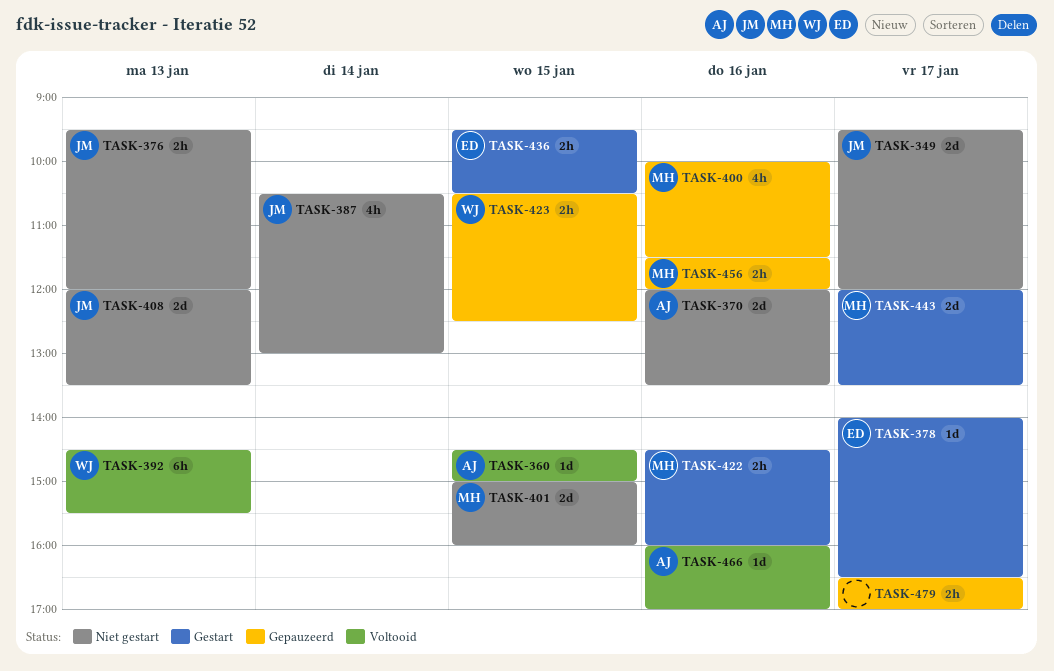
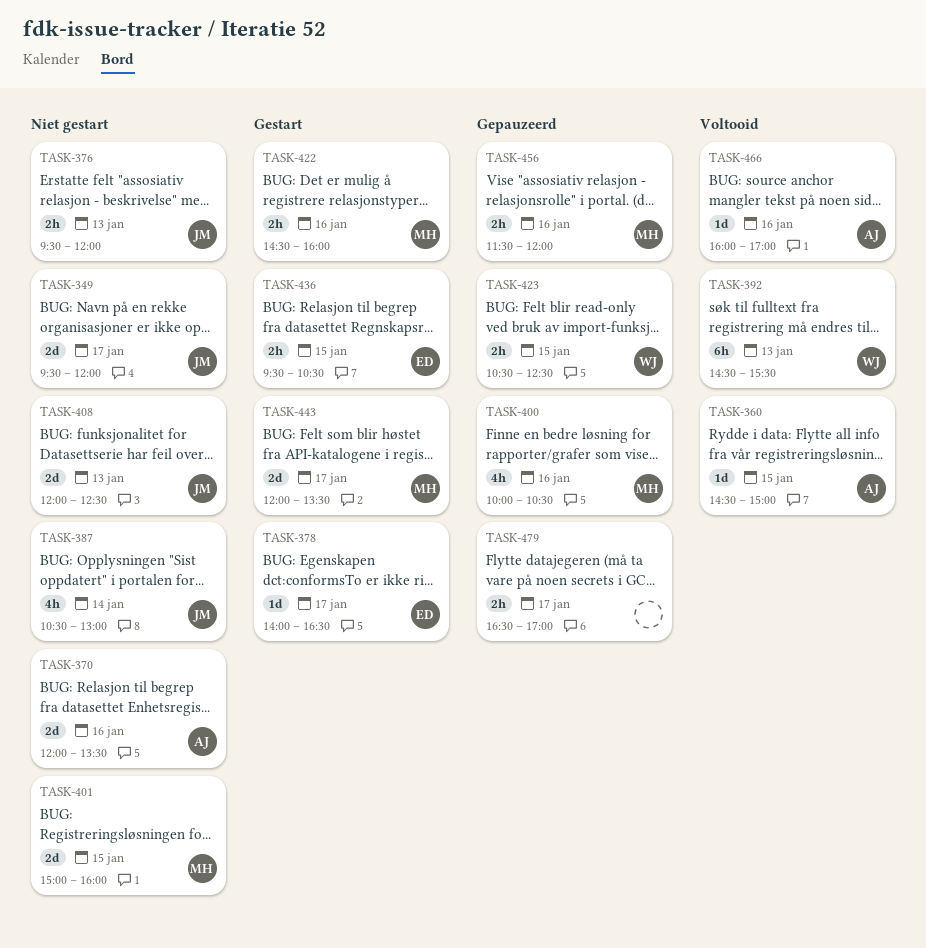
TASK-400, ends: 11:30 -> 10:30
TASK-408, ends: 13:30 -> 12:30

